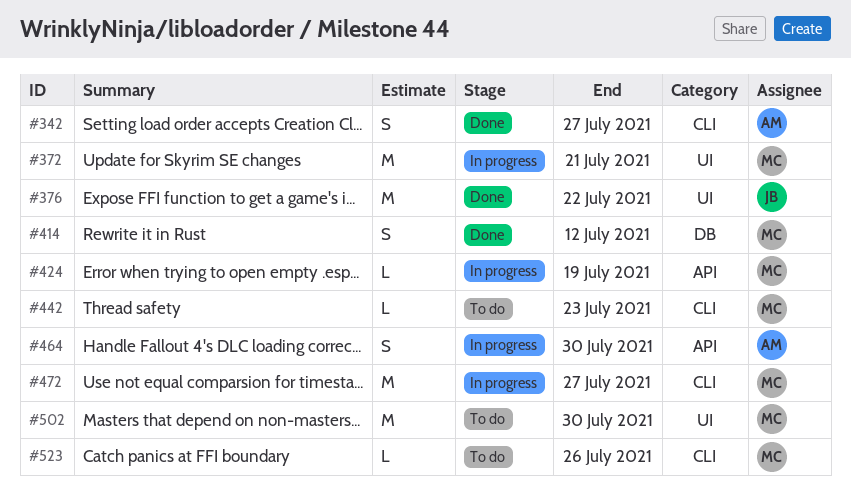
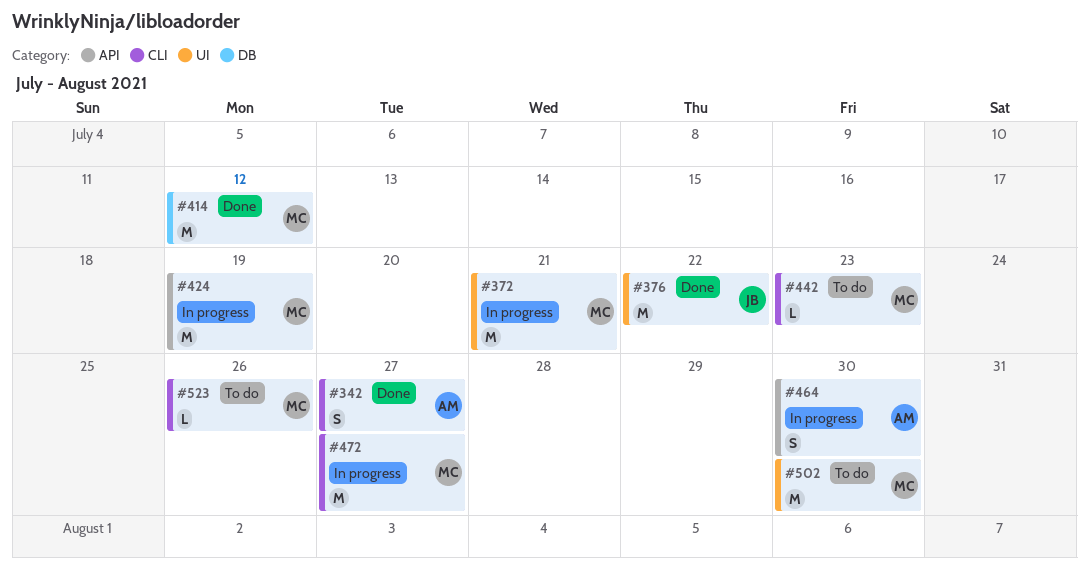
#414, estimate: S -> M
#424, estimate: L -> M

